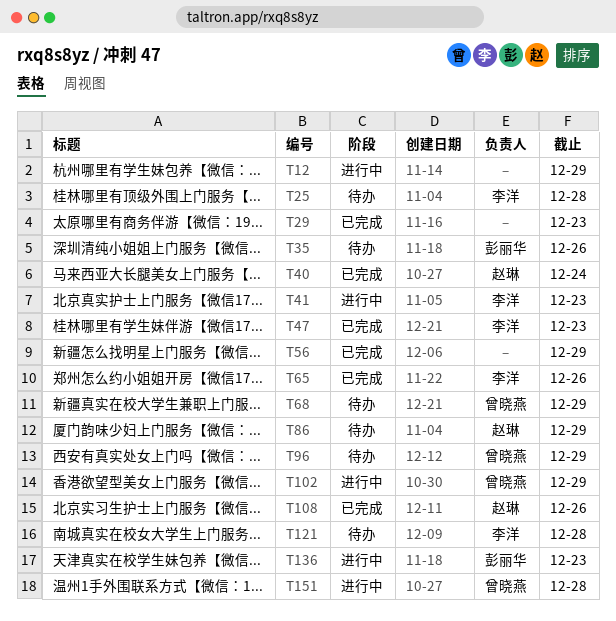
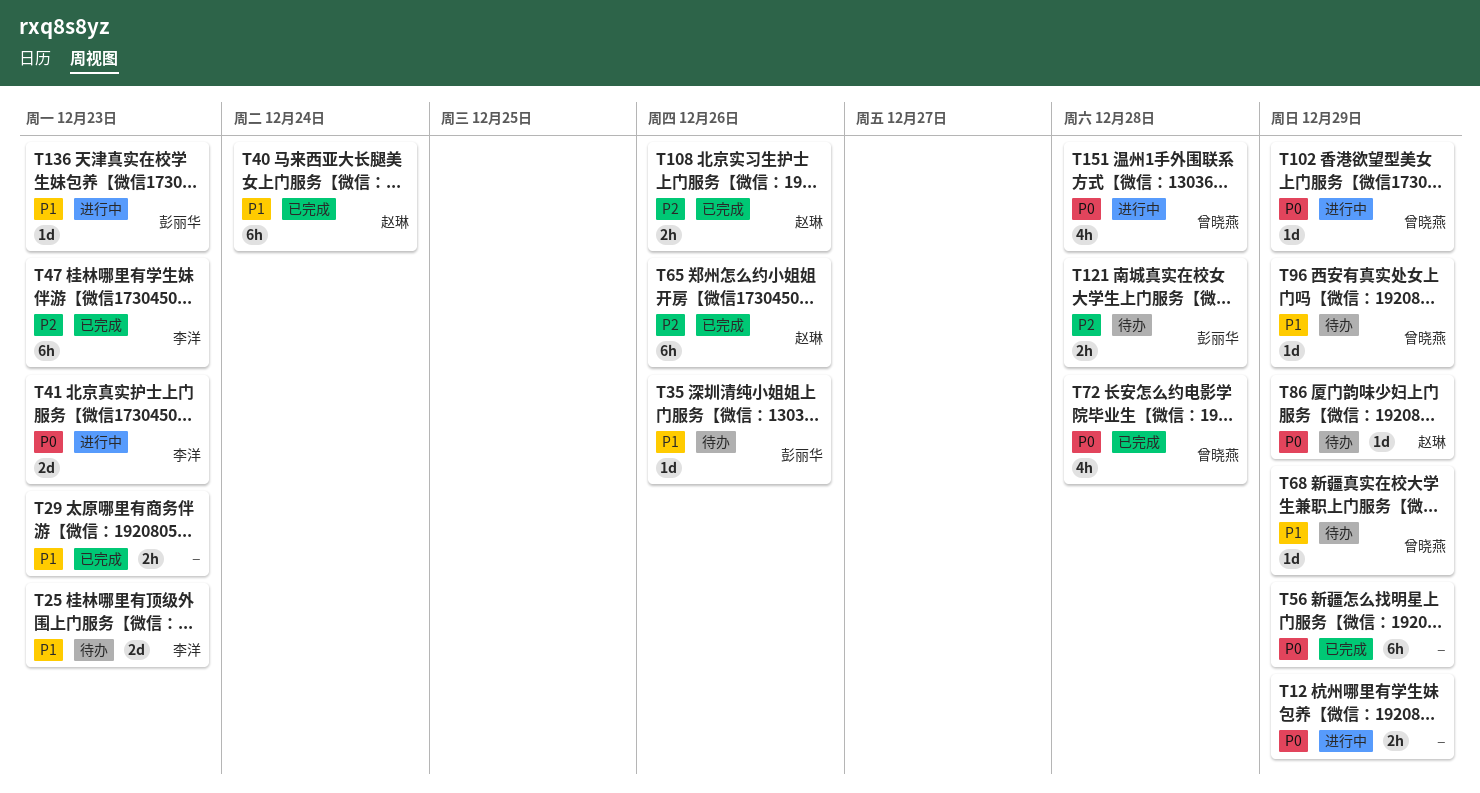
T25, due: Dec 28 -> Dec 23
T65, owner: 李洋 -> 赵琳
T72: none -> present
T121, owner: 李洋 -> 彭丽华

